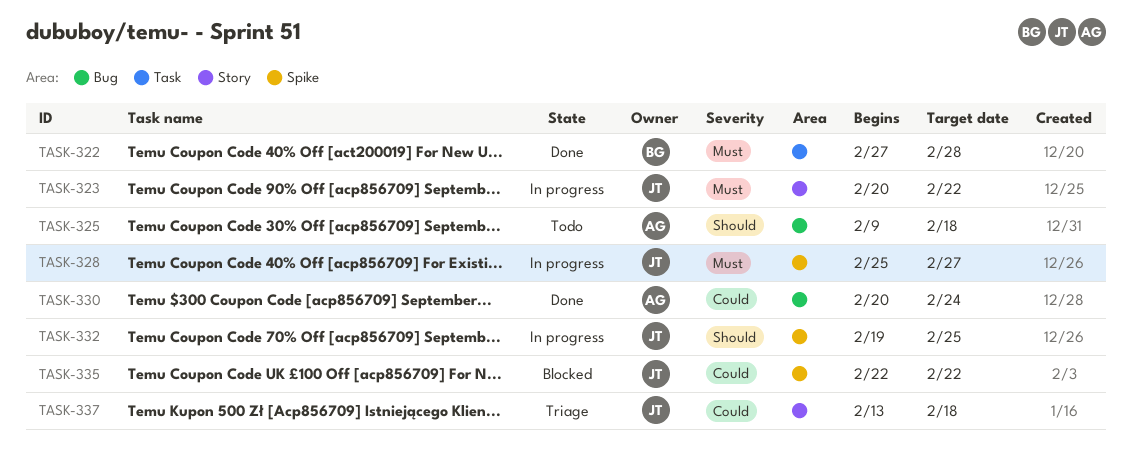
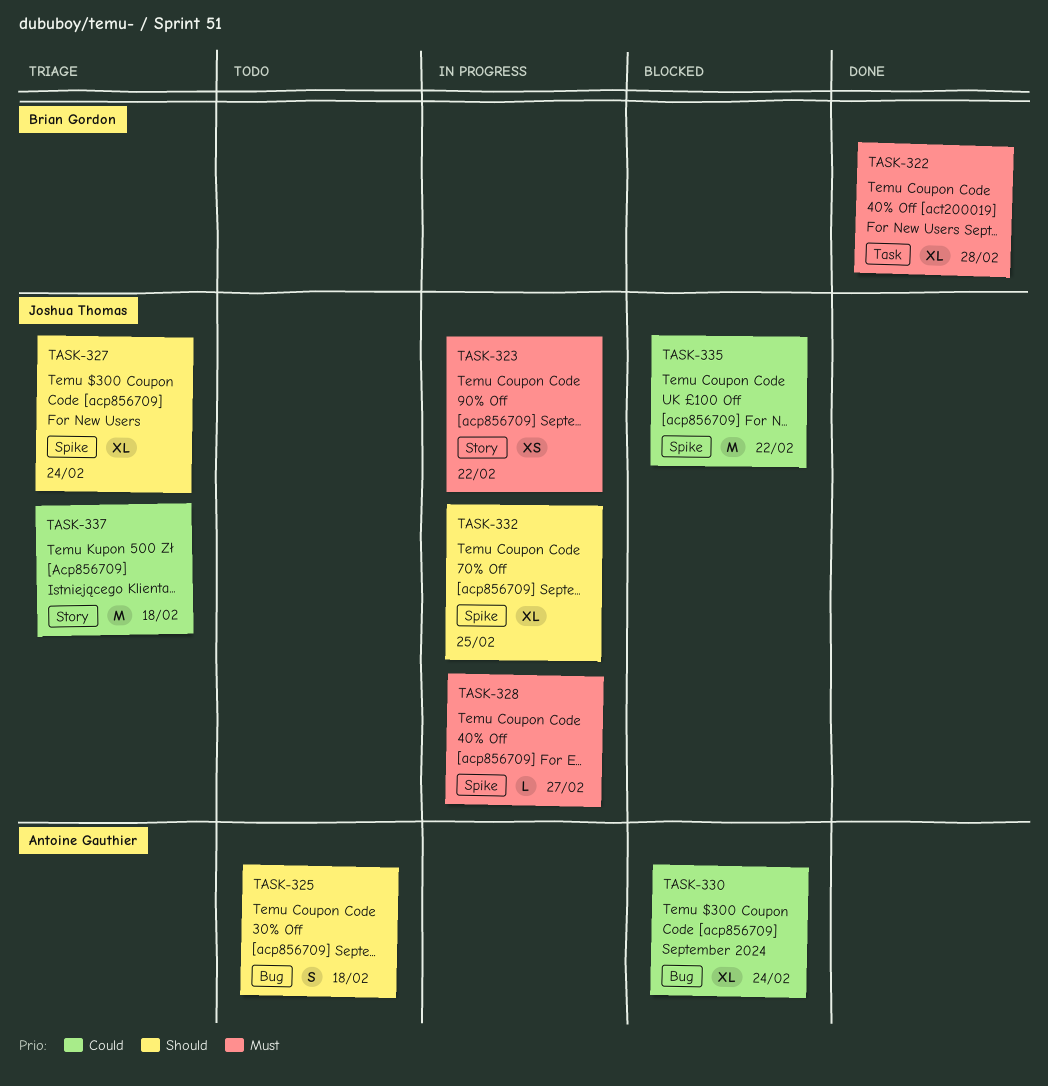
TASK-327: none -> present
TASK-330, status: Done -> Blocked

